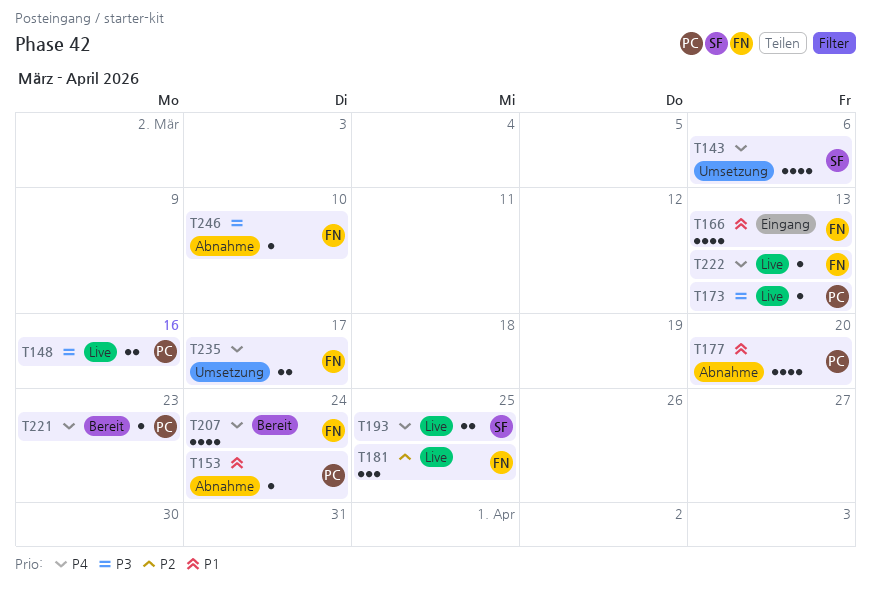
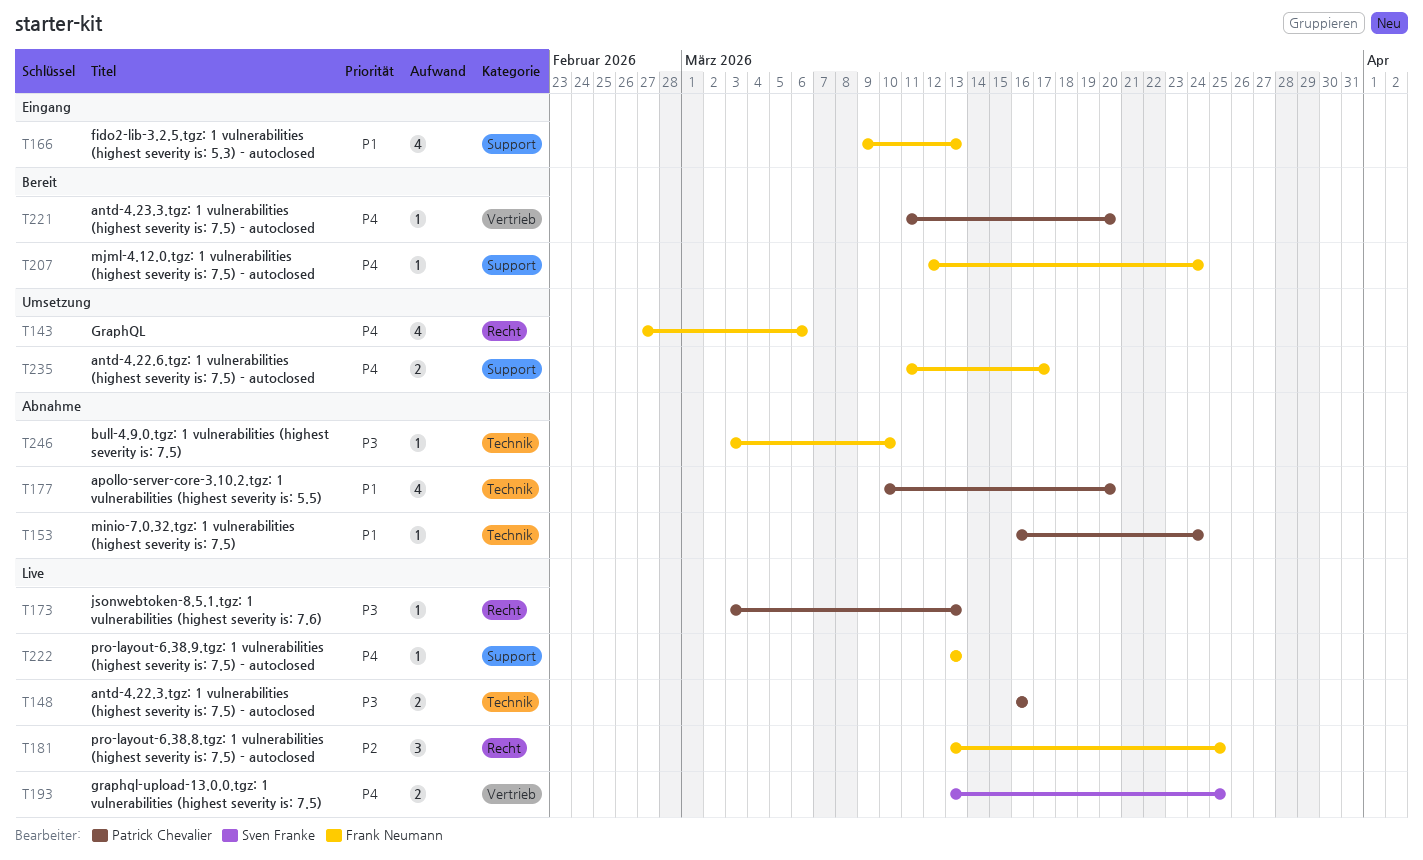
T143, owner: Sven Franke -> Frank Neumann
T207, estimate: 4 -> 1
T221, due: Mar 23 -> Mar 20

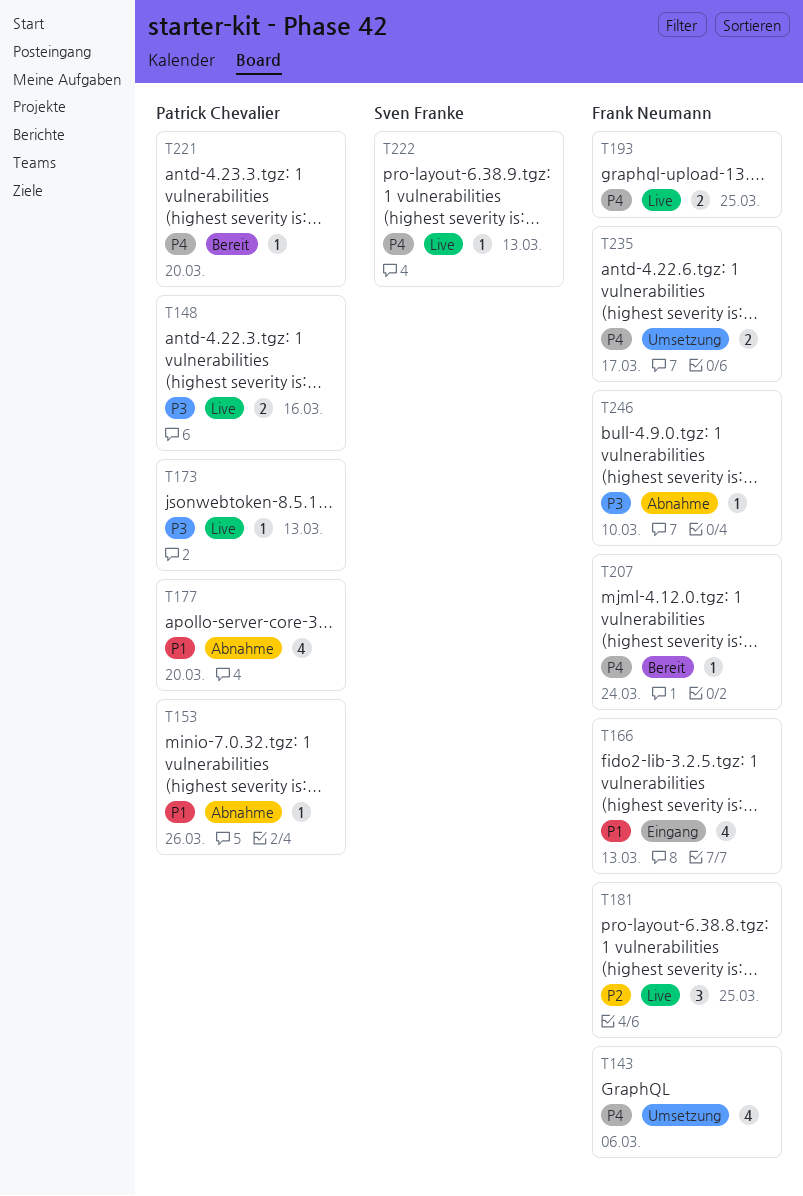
T153, due: Mar 24 -> Mar 26
T193, owner: Sven Franke -> Frank Neumann
T222, owner: Frank Neumann -> Sven Franke

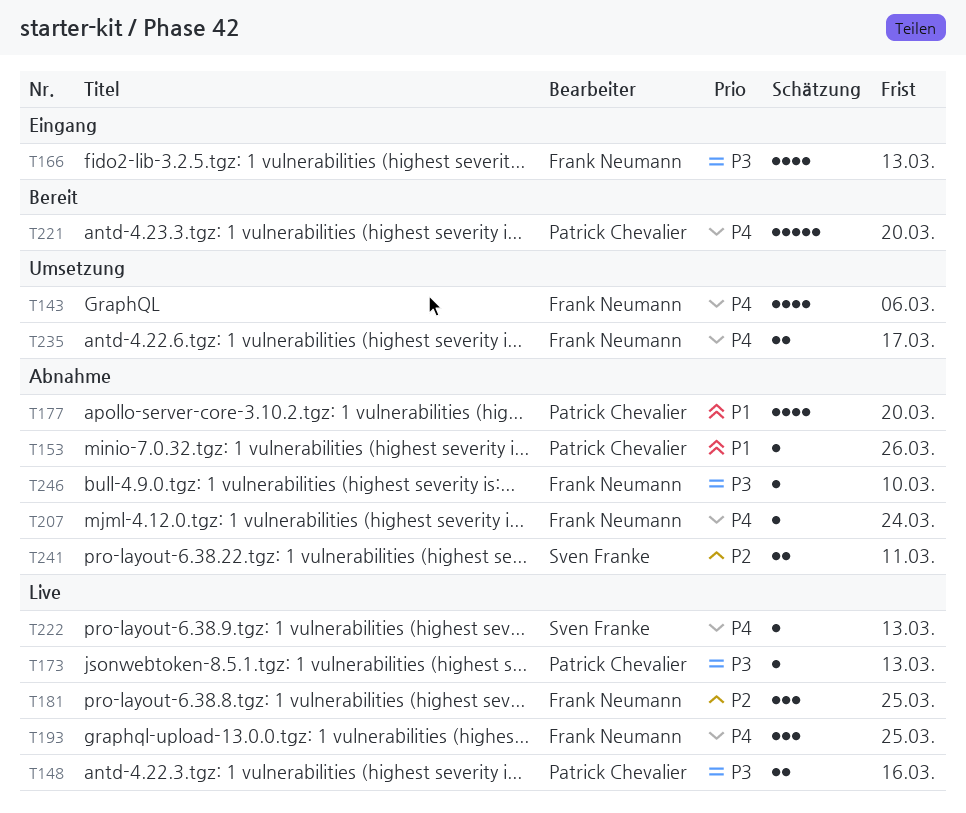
T166, priority: P1 -> P3
T193, estimate: 2 -> 3
T207, status: Bereit -> Abnahme
T221, estimate: 1 -> 5
T241: none -> present

